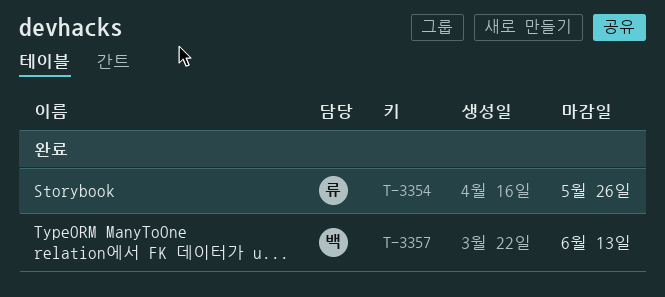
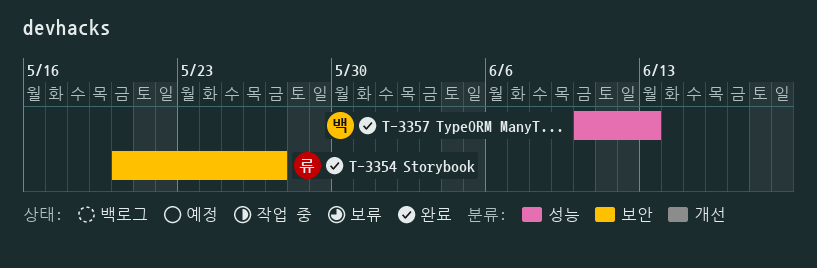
T-3354, due: May 26 -> May 27

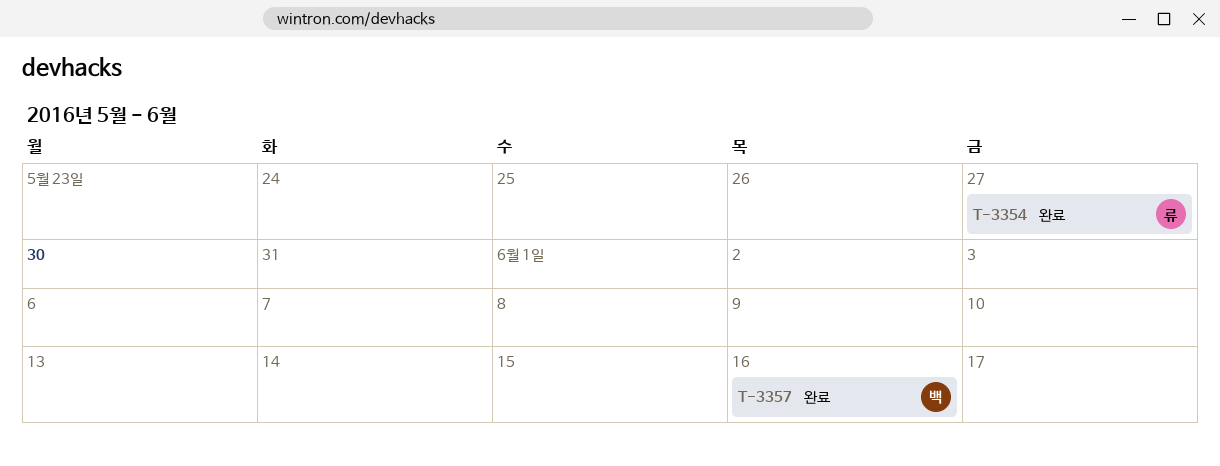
T-3357, due: Jun 13 -> Jun 16

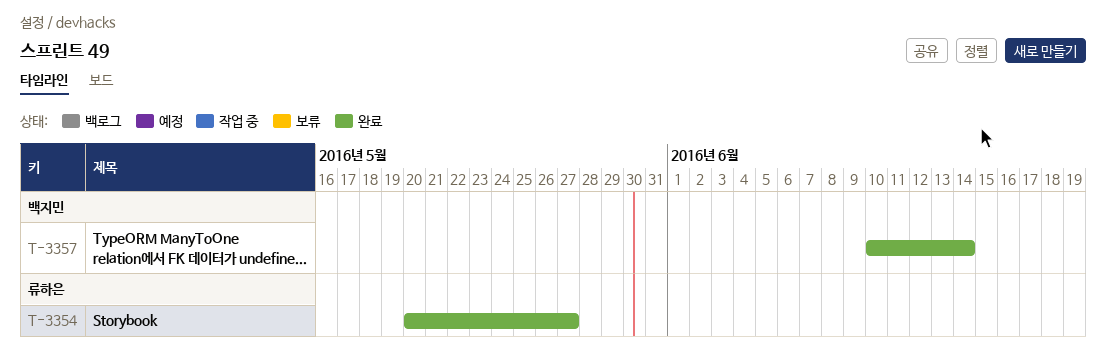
T-3357, due: Jun 16 -> Jun 14

